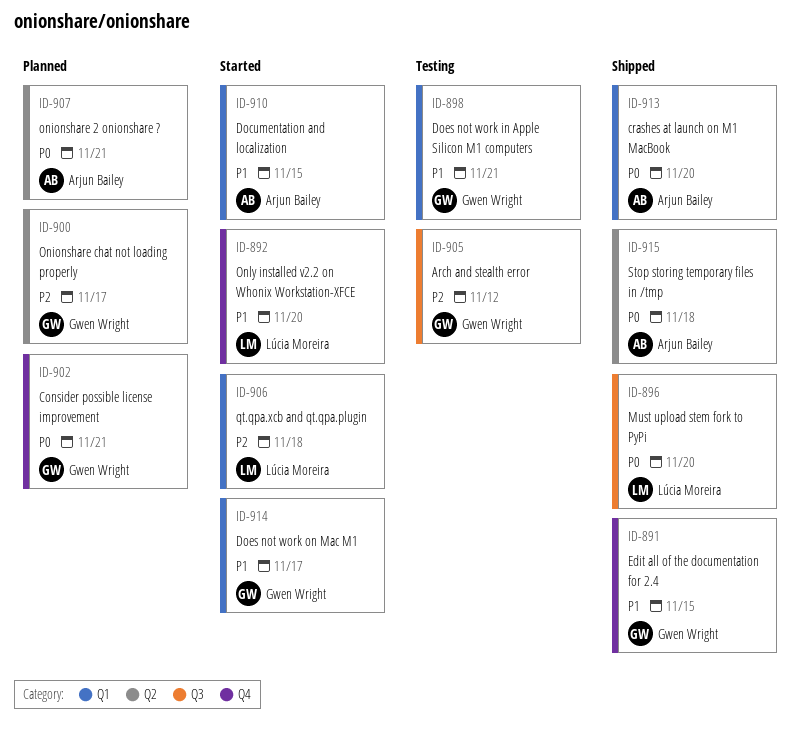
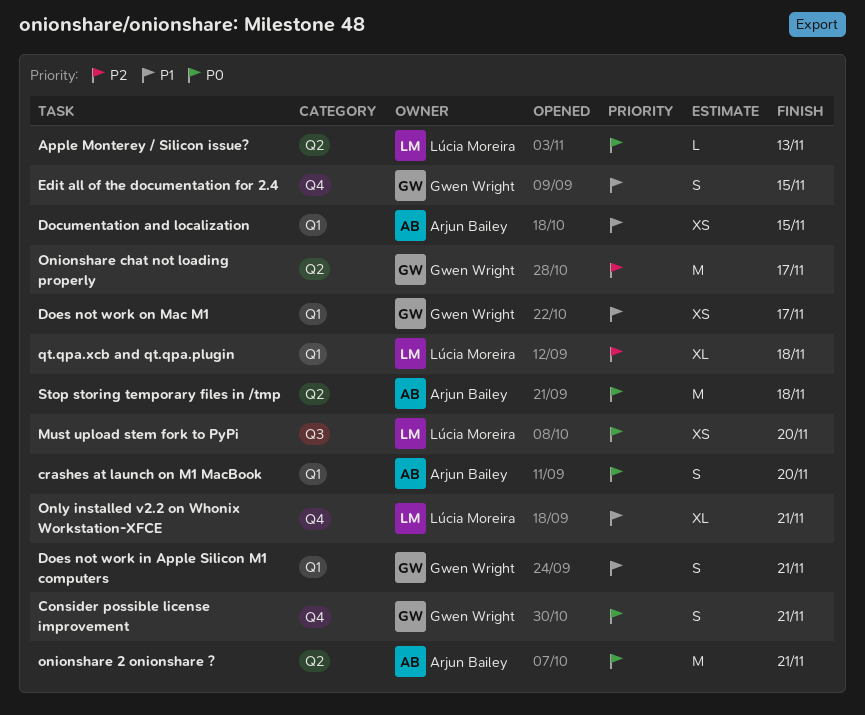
Apple Monterey / Silicon issue?: none -> present
Arch and stealth error: present -> none
Only installed v2.2 on Whonix Workstation-XFCE, due: Nov 20 -> Nov 21

